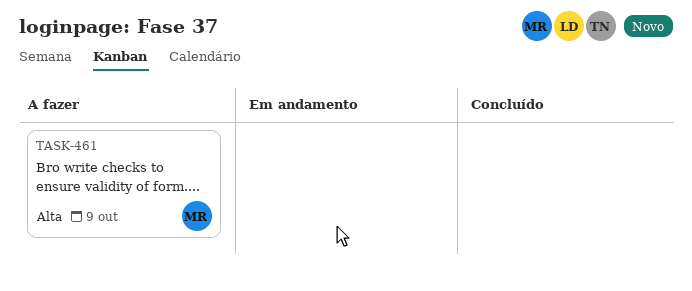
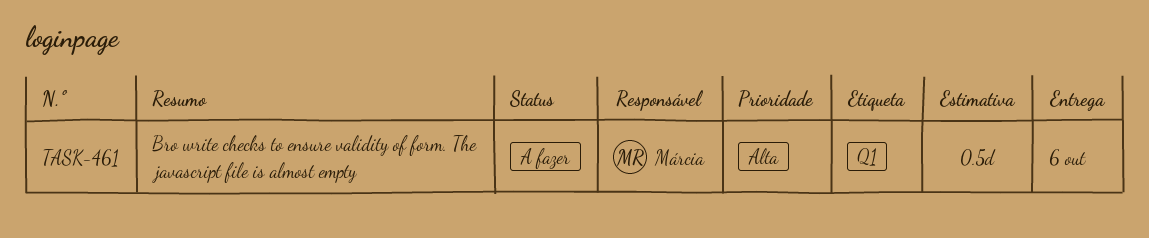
TASK-461, due: Oct 9 -> Oct 6

